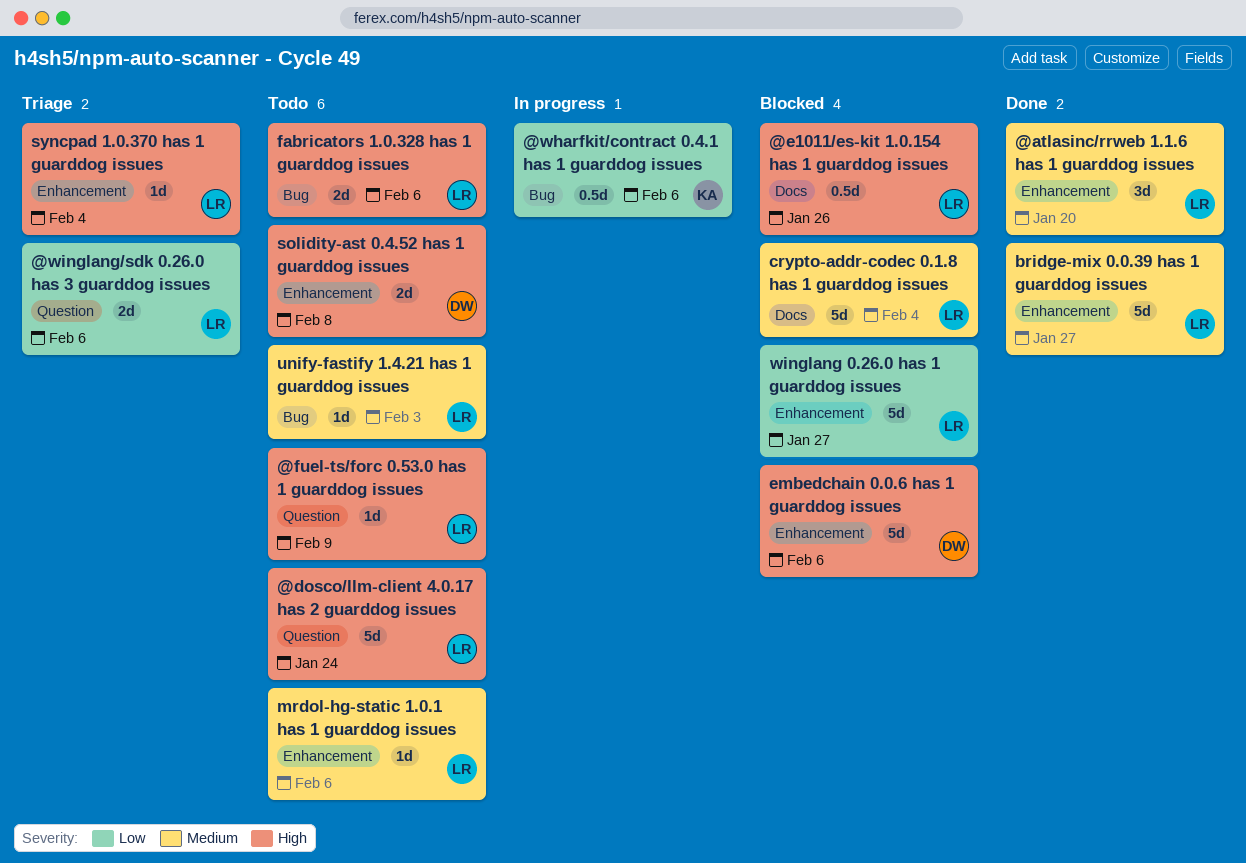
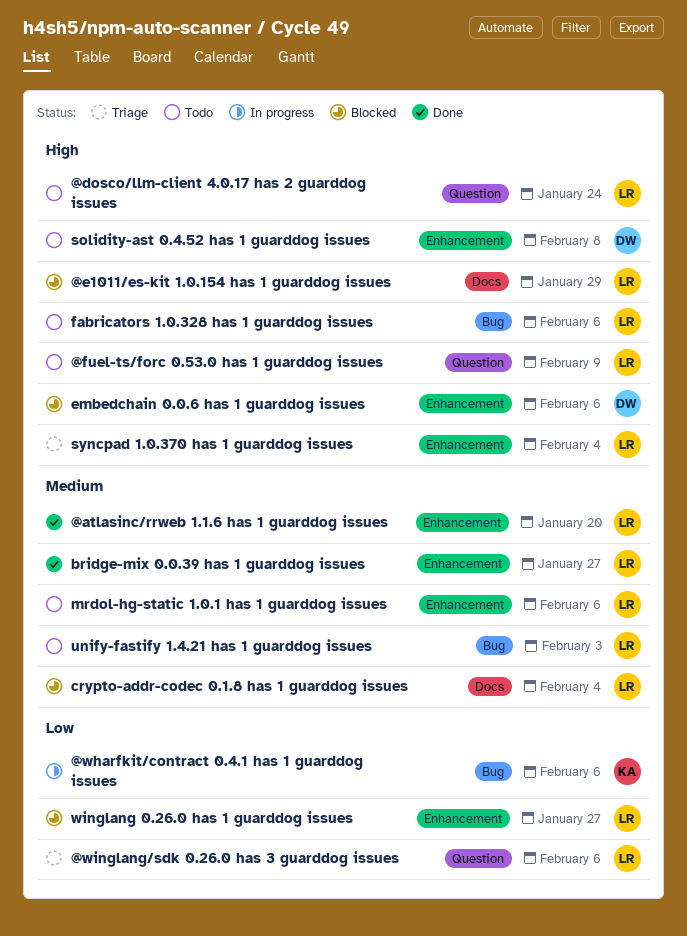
@e1011/es-kit 1.0.154 has 1 guarddog issues, due: Jan 26 -> Jan 29

